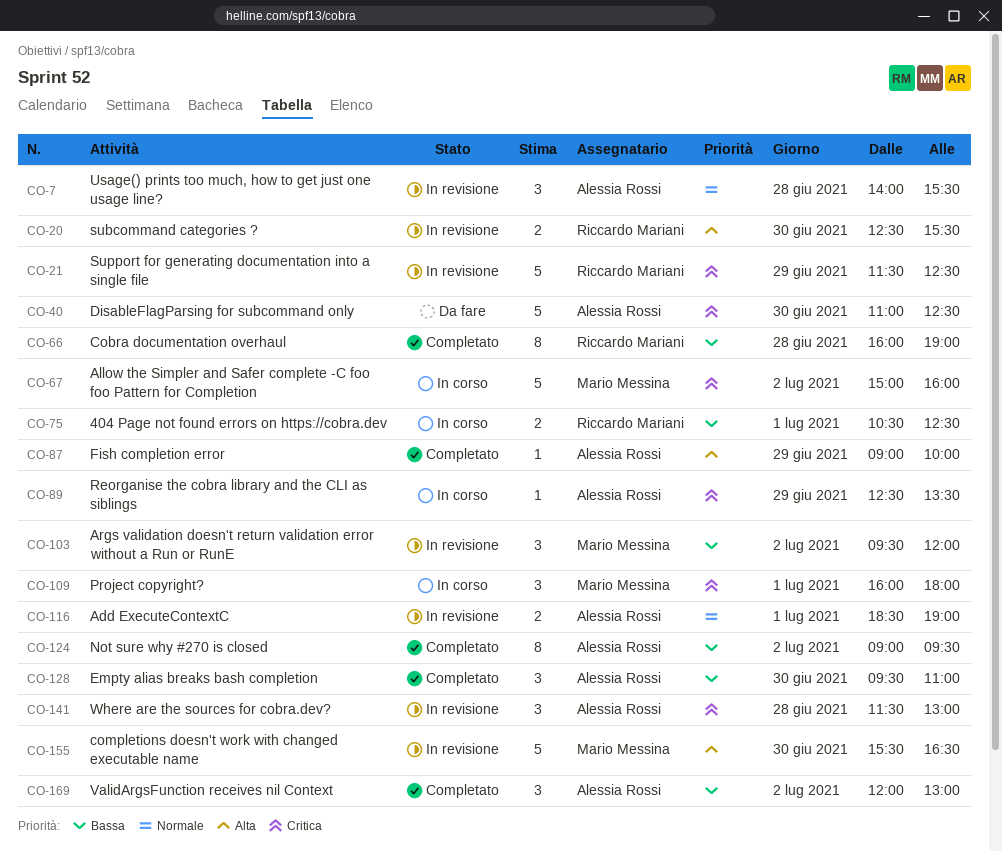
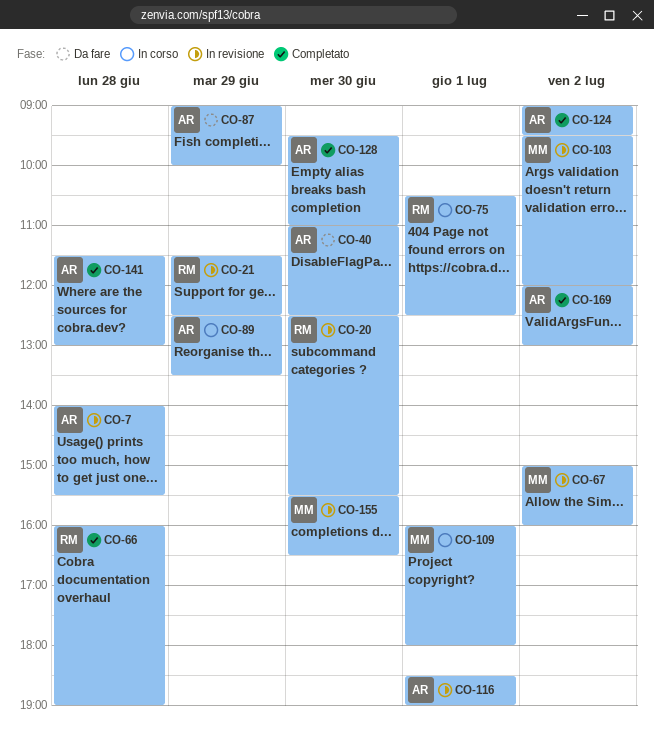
CO-67, status: In corso -> In revisione
CO-87, status: Completato -> Da fare
CO-141, status: In revisione -> Completato

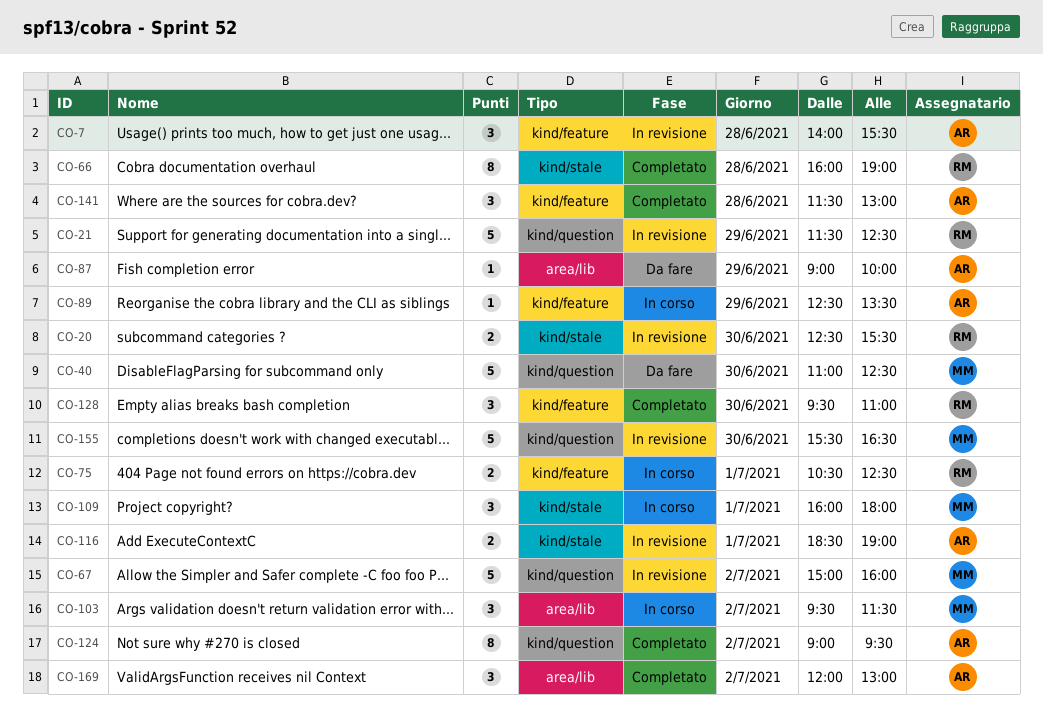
CO-40, owner: AR -> MM
CO-103, status: In revisione -> In corso
CO-103, ends: 12:00 -> 11:30
CO-128, owner: AR -> RM

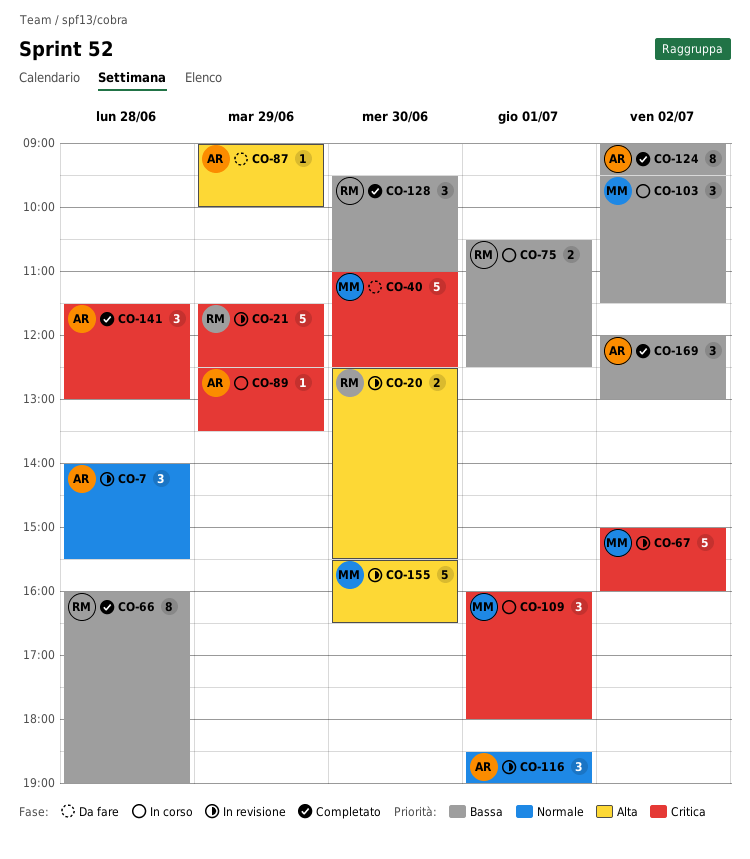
CO-116, estimate: 2 -> 3

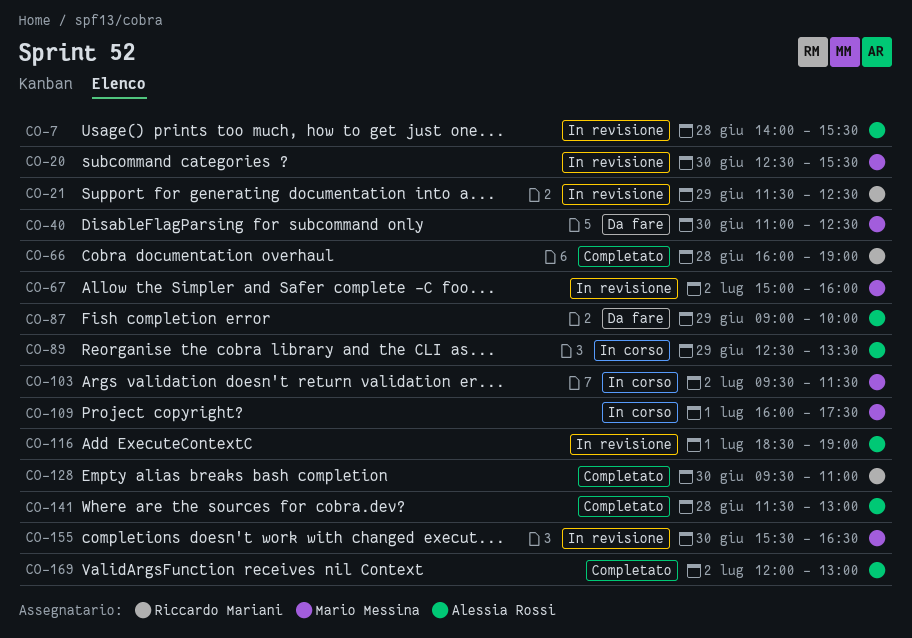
CO-20, owner: Riccardo Mariani -> Mario Messina
CO-75: present -> none
CO-109, ends: 18:00 -> 17:30
CO-124: present -> none

